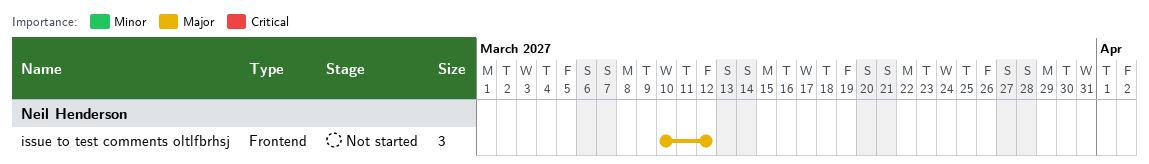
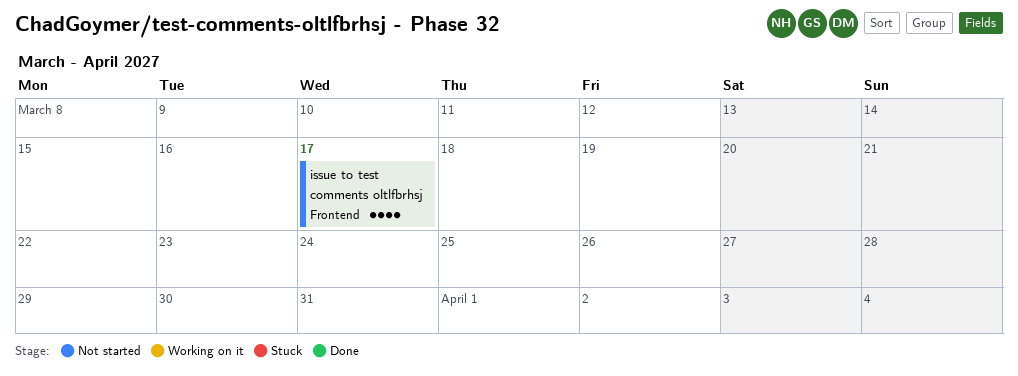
issue to test comments oltlfbrhsj, estimate: 3 -> 4
issue to test comments oltlfbrhsj, due: Mar 12 -> Mar 17

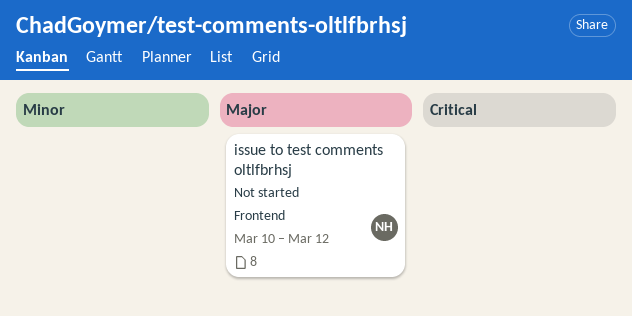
issue to test comments oltlfbrhsj, due: Mar 17 -> Mar 12

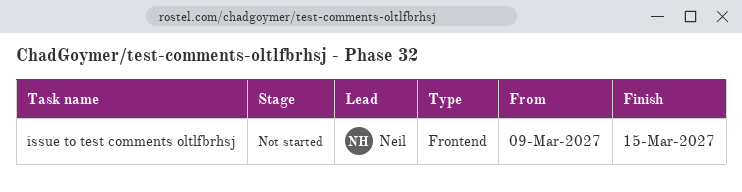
issue to test comments oltlfbrhsj, start: Mar 10 -> Mar 9
issue to test comments oltlfbrhsj, due: Mar 12 -> Mar 15

